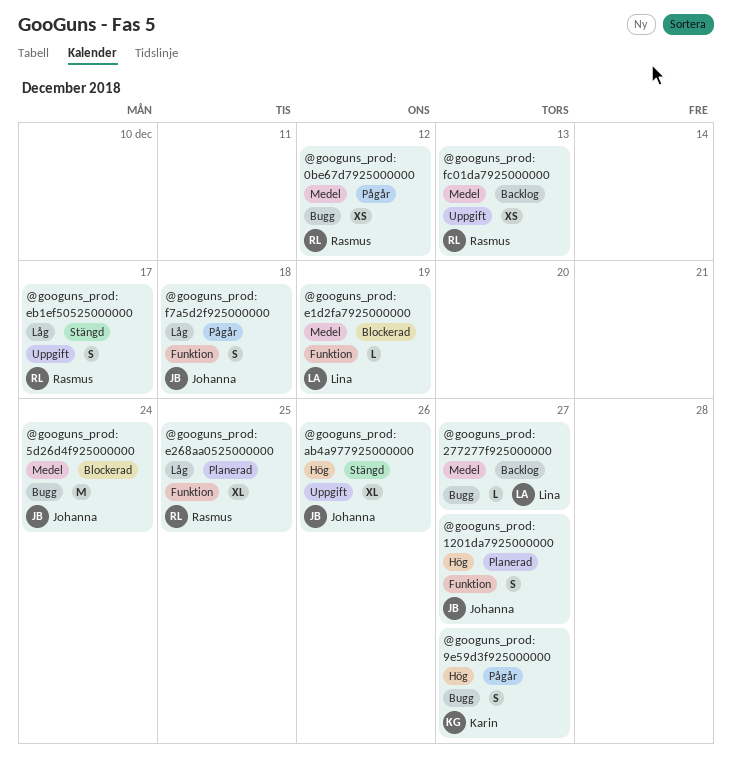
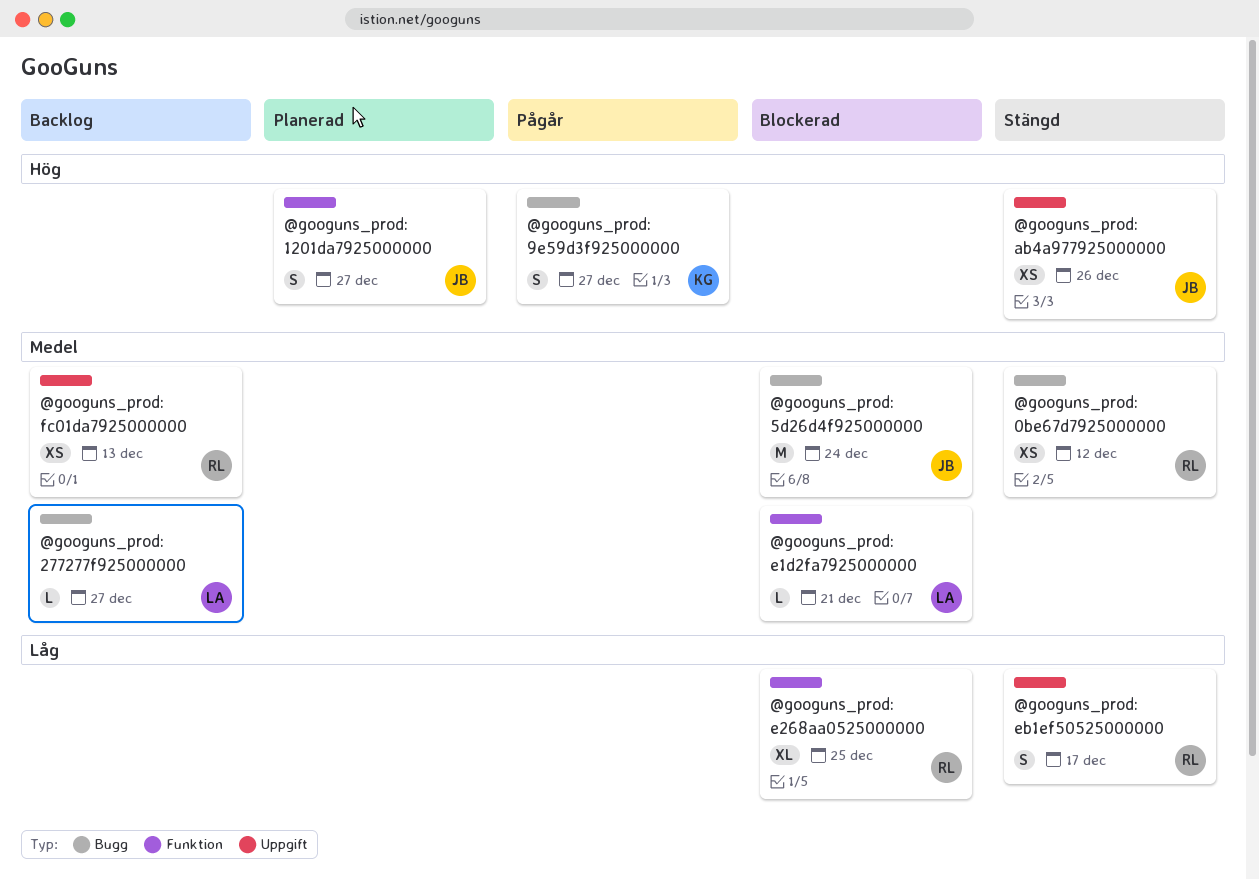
@googuns_prod: 0be67d7925000000, status: Pågår -> Stängd
@googuns_prod: ab4a977925000000, estimate: XL -> XS
@googuns_prod: e1d2fa7925000000, due: Dec 19 -> Dec 21
@googuns_prod: e268aa0525000000, status: Planerad -> Blockerad
@googuns_prod: f7a5d2f925000000: present -> none

